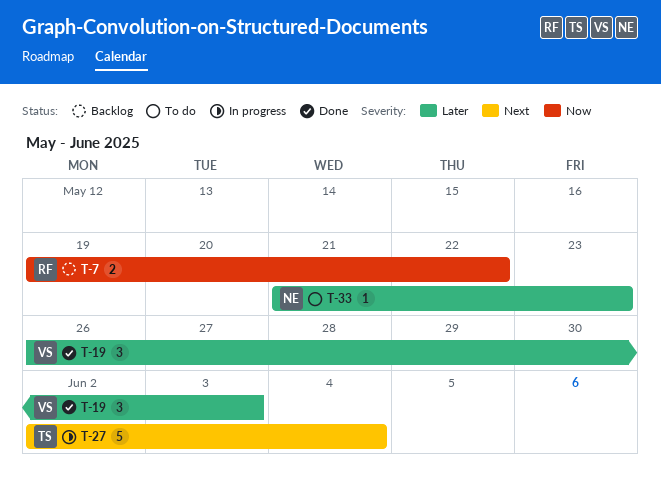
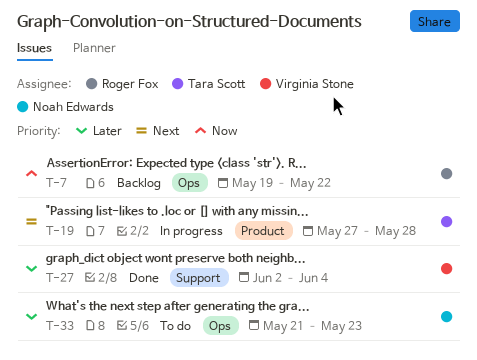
T-19, status: Done -> In progress
T-19, owner: Virginia Stone -> Tara Scott
T-19, priority: Later -> Next
T-19, start: May 26 -> May 27
T-19, due: Jun 3 -> May 28
T-27, status: In progress -> Done
T-27, owner: Tara Scott -> Virginia Stone
T-27, priority: Next -> Later

